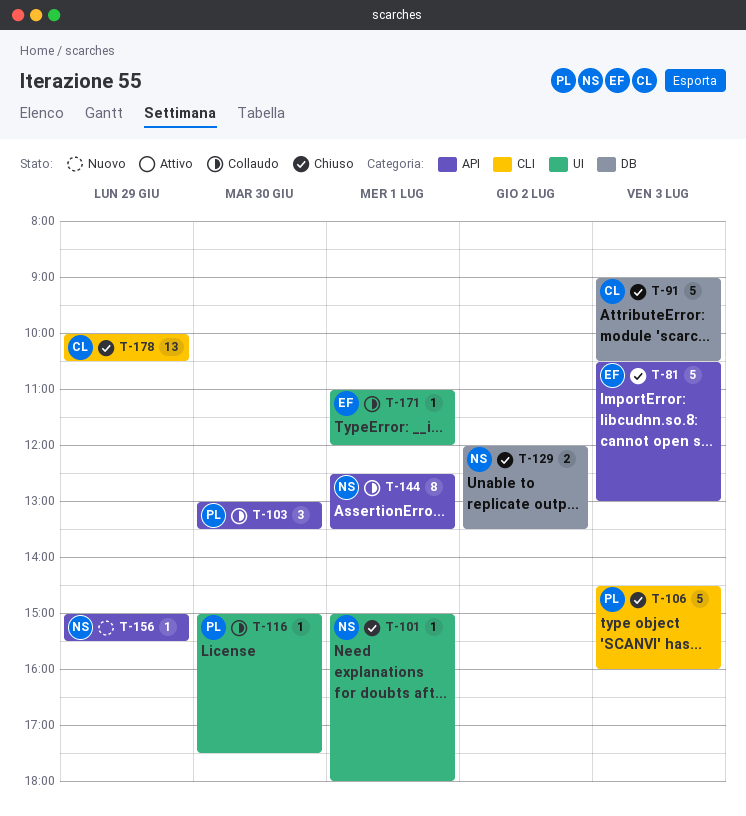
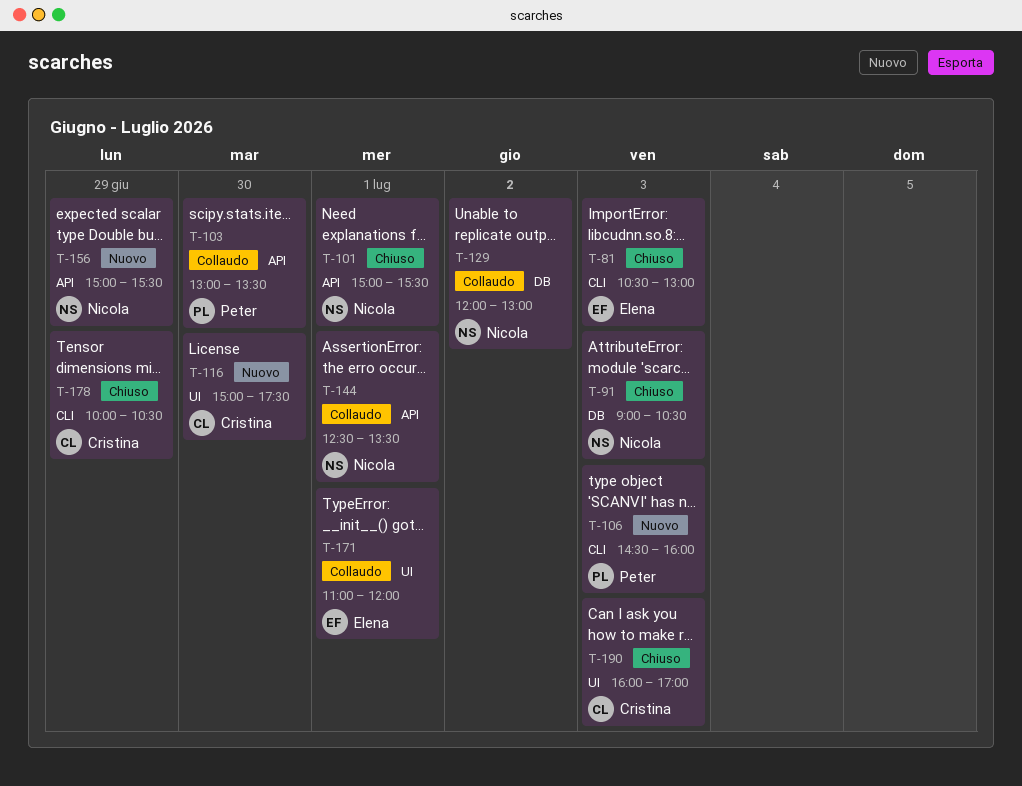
T-81, label: API -> CLI
T-91, owner: Cristina -> Nicola
T-101, label: UI -> API
T-101, ends: 18:00 -> 15:30
T-106, status: Chiuso -> Nuovo
T-116, status: Collaudo -> Nuovo
T-116, owner: Peter -> Cristina
T-129, status: Chiuso -> Collaudo
T-129, ends: 13:30 -> 13:00
T-190: none -> present

